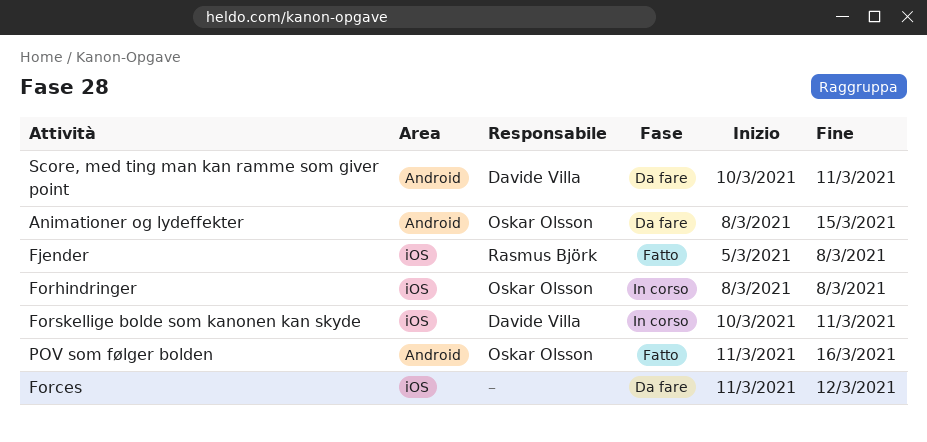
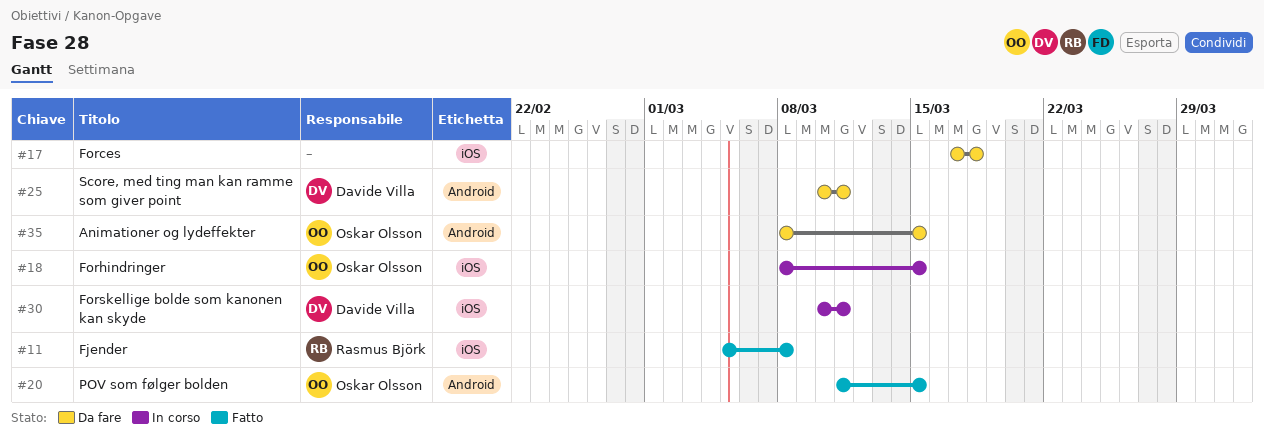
Forces, start: Mar 11 -> Mar 17
Forces, due: Mar 12 -> Mar 18
Forhindringer, due: Mar 8 -> Mar 15
POV som følger bolden, due: Mar 16 -> Mar 15

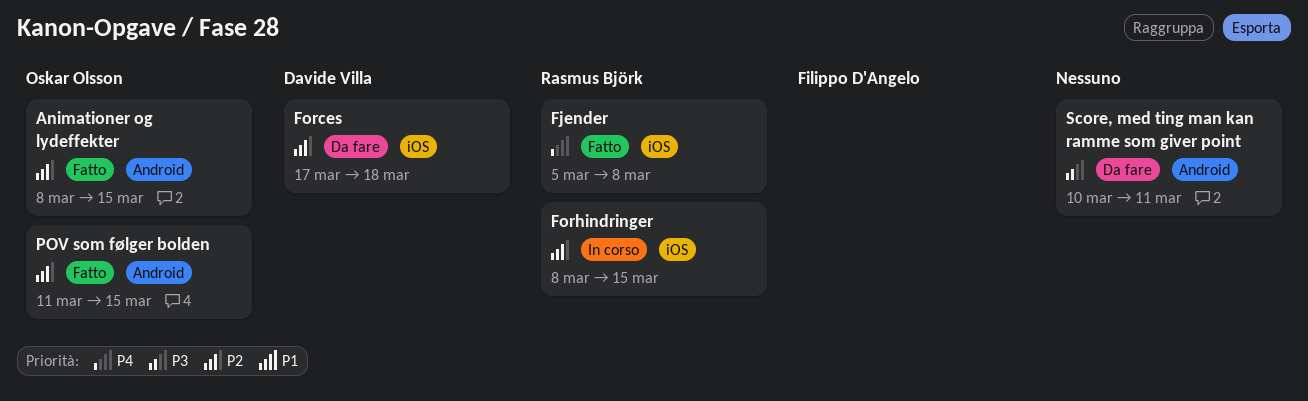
Animationer og lydeffekter, status: Da fare -> Fatto
Forces, owner: none -> Davide Villa
Forhindringer, owner: Oskar Olsson -> Rasmus Björk
Forskellige bolde som kanonen kan skyde: present -> none
Score, med ting man kan ramme som giver point, owner: Davide Villa -> none

